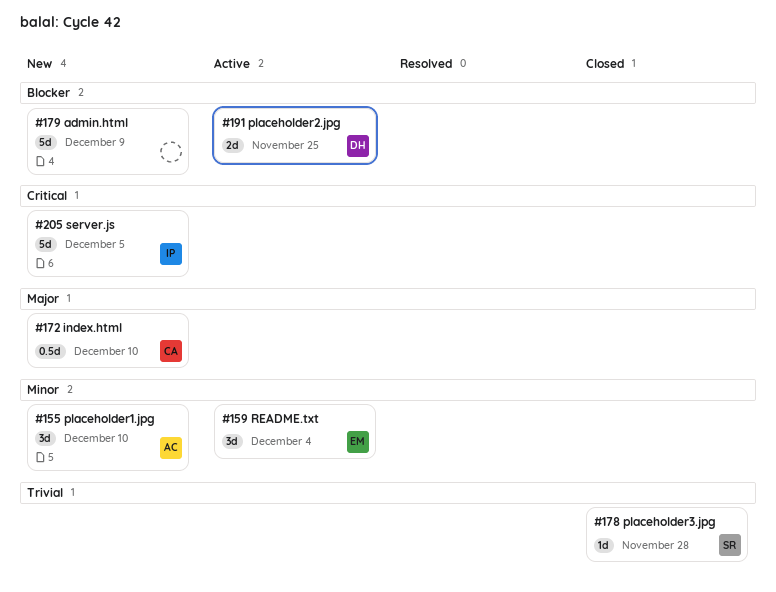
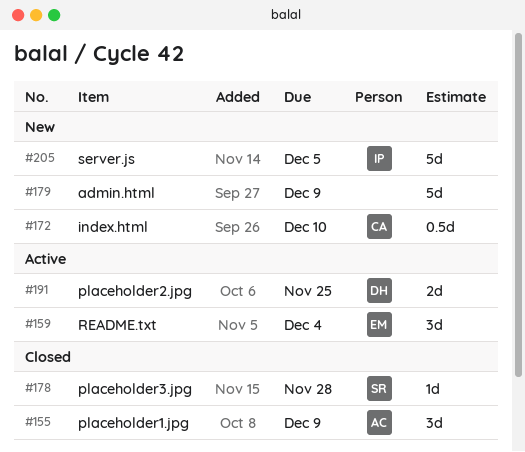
#155, status: New -> Closed
#155, due: Dec 10 -> Dec 9

